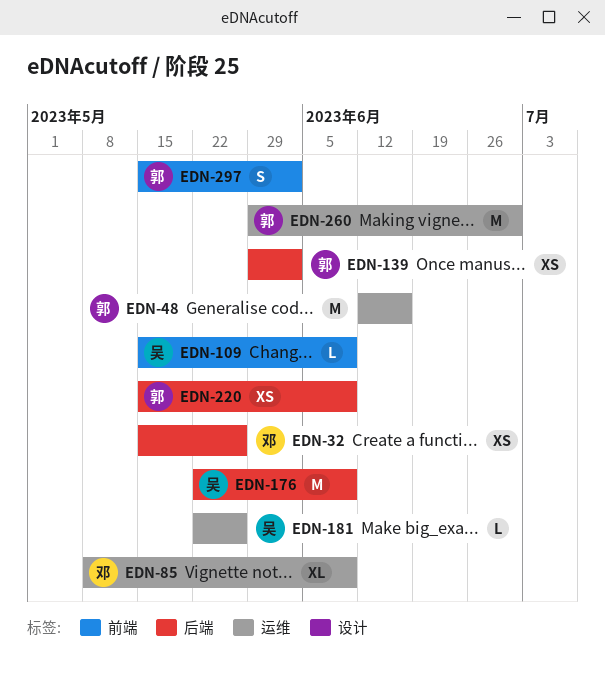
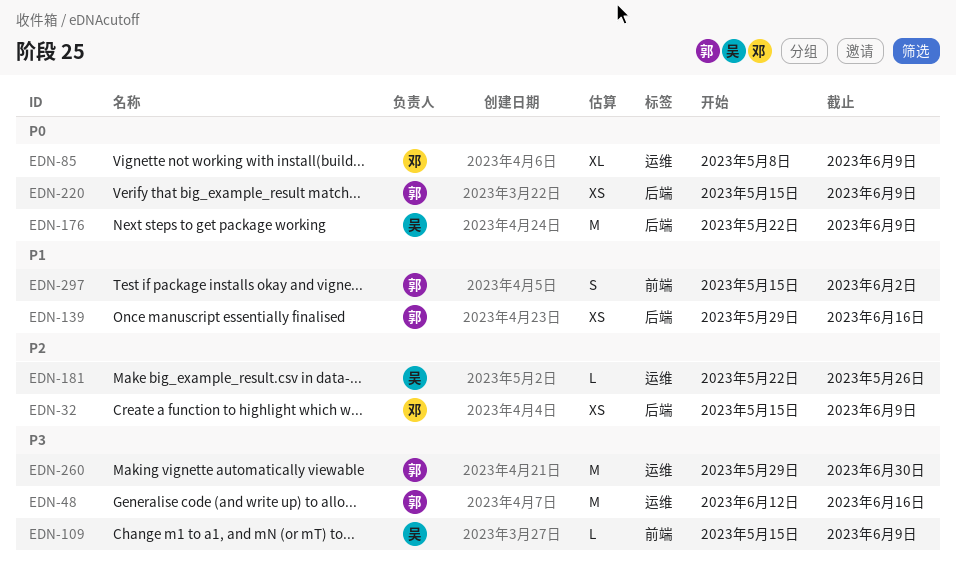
EDN-32, due: May 26 -> Jun 9
EDN-139, due: Jun 2 -> Jun 16

